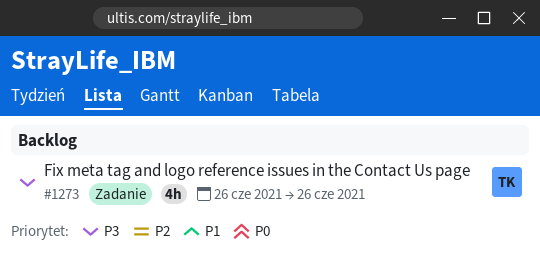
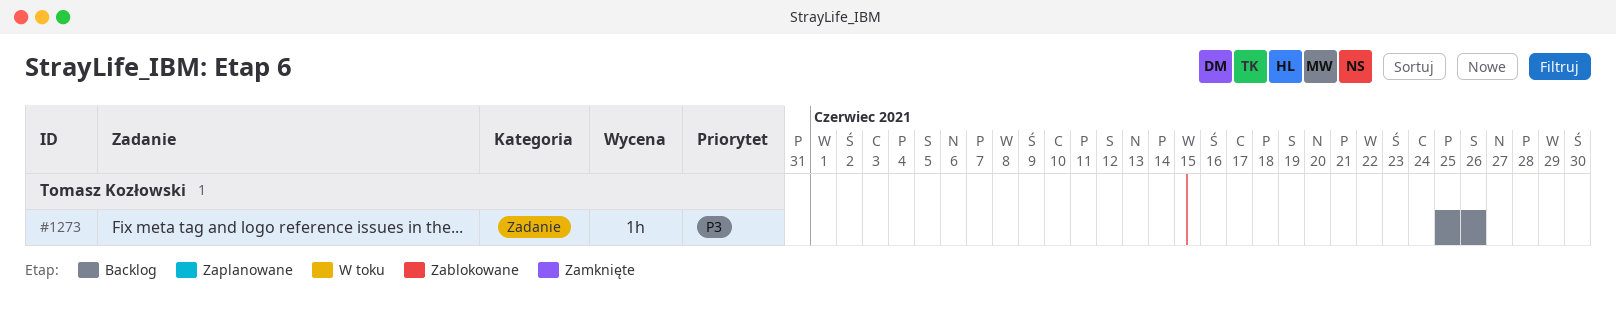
#1273, estimate: 4h -> 1h
#1273, start: Jun 26 -> Jun 25

